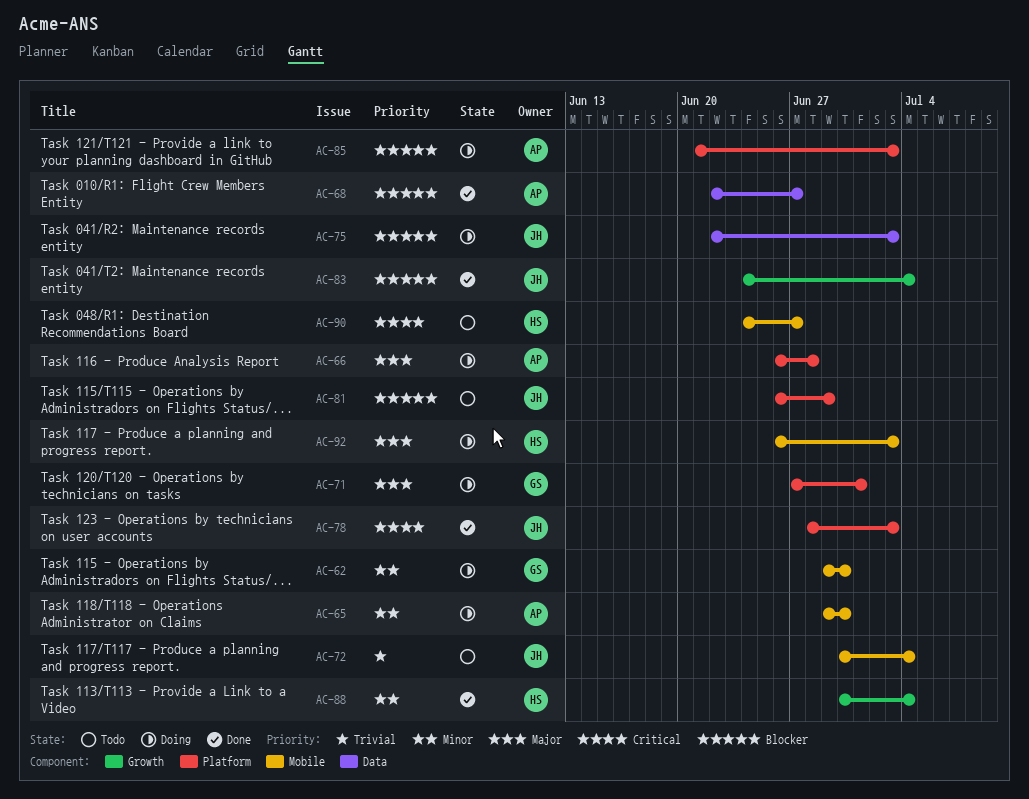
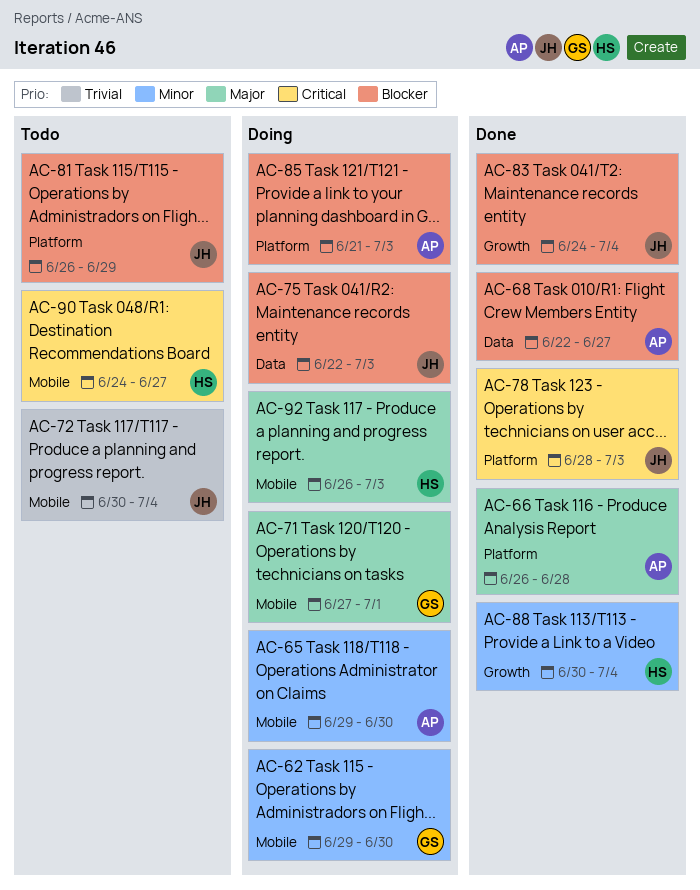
AC-66, status: Doing -> Done
AC-71, label: Platform -> Mobile

